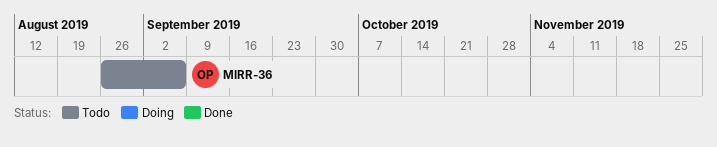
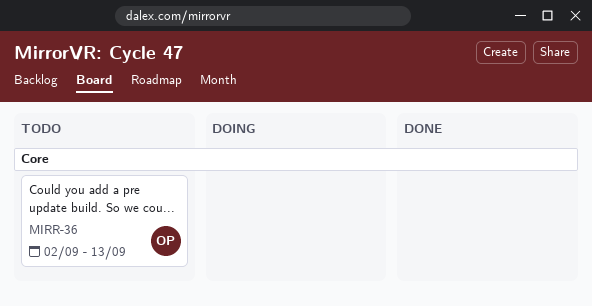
MIRR-36, start: Aug 26 -> Sep 2
MIRR-36, due: Sep 6 -> Sep 13

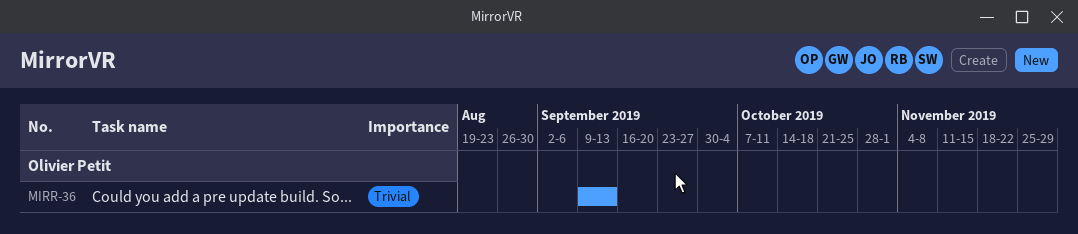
MIRR-36, start: Sep 2 -> Sep 9

